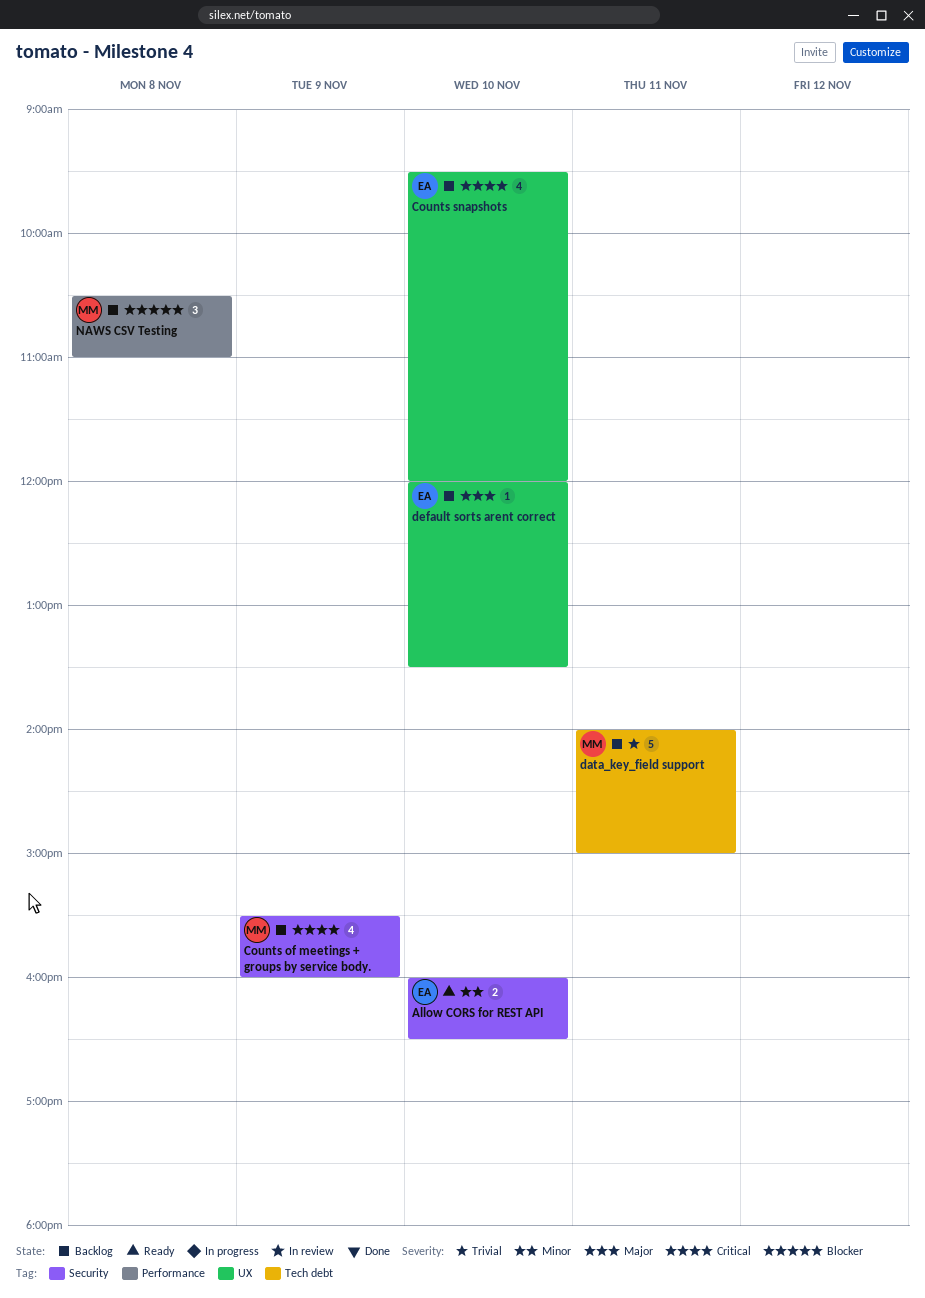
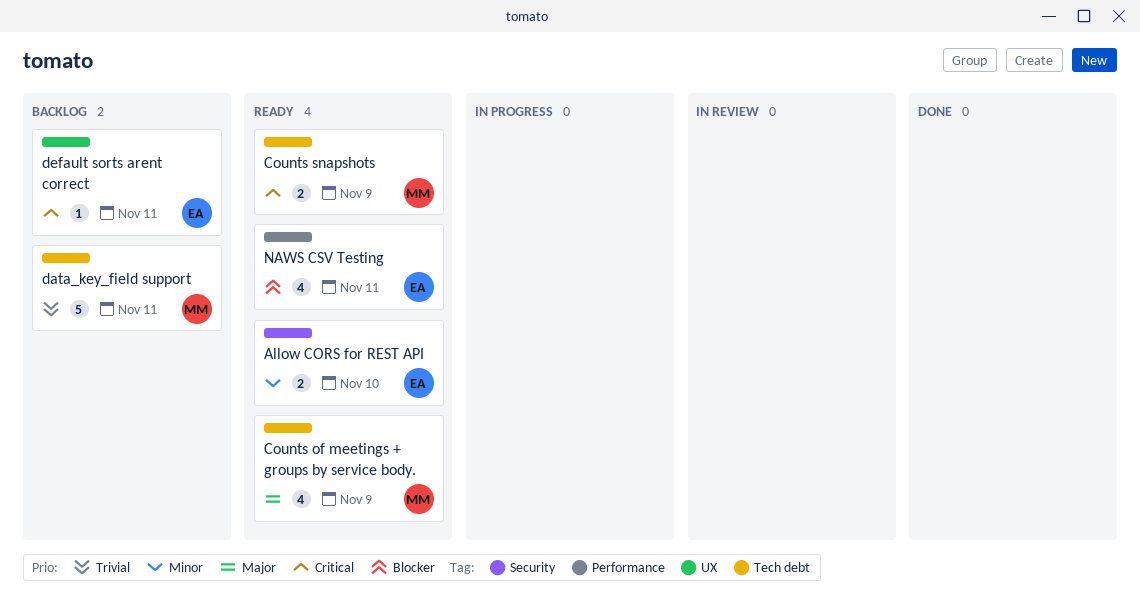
Counts of meetings + groups by service body., status: Backlog -> Ready
Counts of meetings + groups by service body., priority: Critical -> Major
Counts of meetings + groups by service body., label: Security -> Tech debt
Counts snapshots, status: Backlog -> Ready
Counts snapshots, owner: EA -> MM
Counts snapshots, label: UX -> Tech debt
Counts snapshots, estimate: 4 -> 2
Counts snapshots, day: Nov 10 -> Nov 9
default sorts arent correct, priority: Major -> Critical
default sorts arent correct, day: Nov 10 -> Nov 11
NAWS CSV Testing, status: Backlog -> Ready
NAWS CSV Testing, owner: MM -> EA
NAWS CSV Testing, estimate: 3 -> 4
NAWS CSV Testing, day: Nov 8 -> Nov 11

